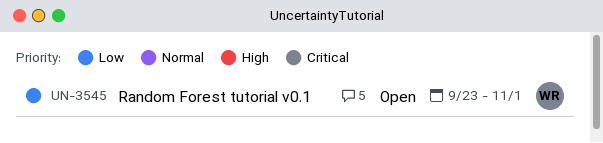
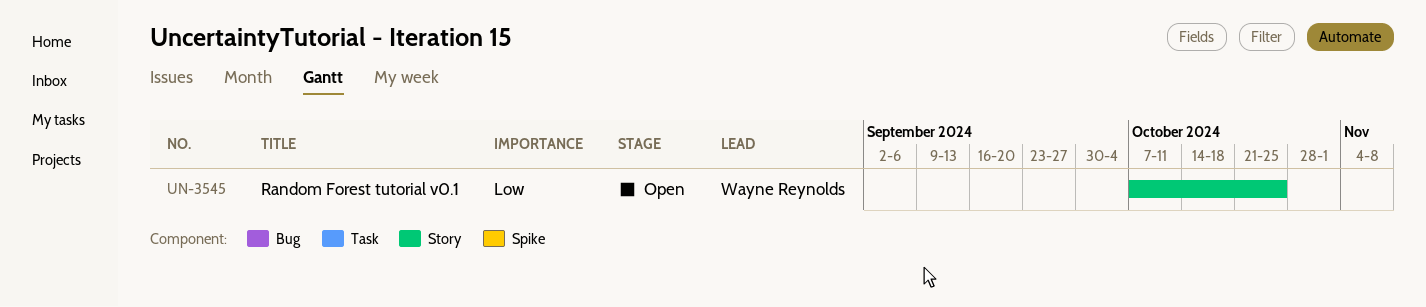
UN-3545, start: Sep 23 -> Oct 7
UN-3545, due: Nov 1 -> Oct 25

